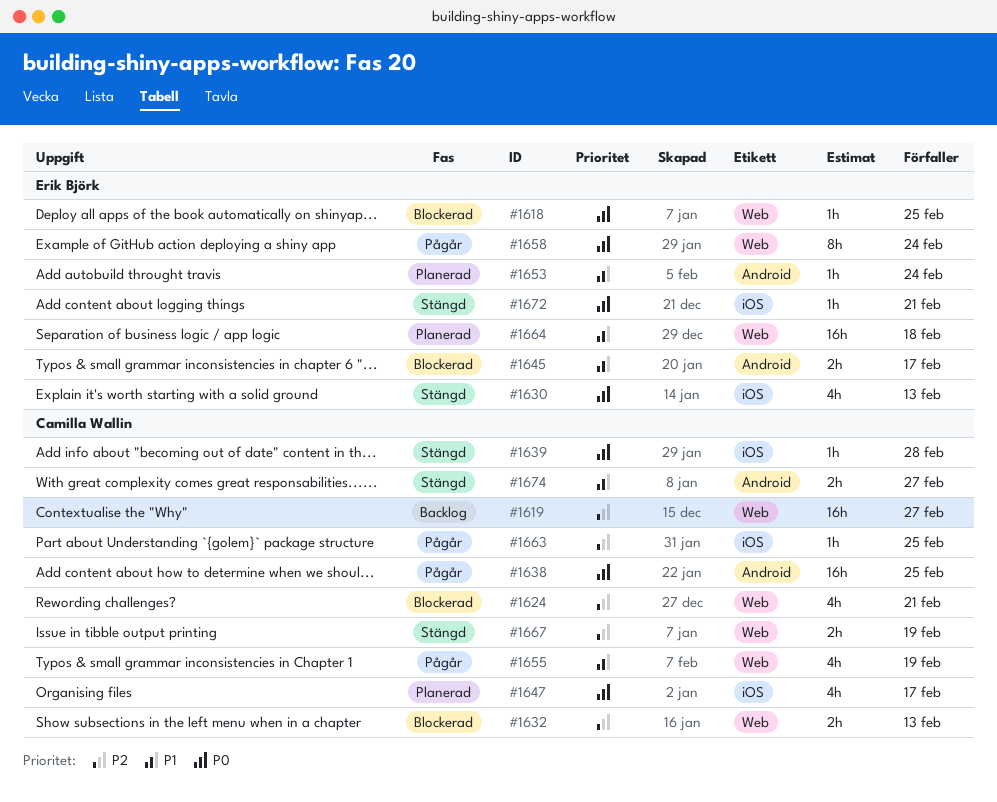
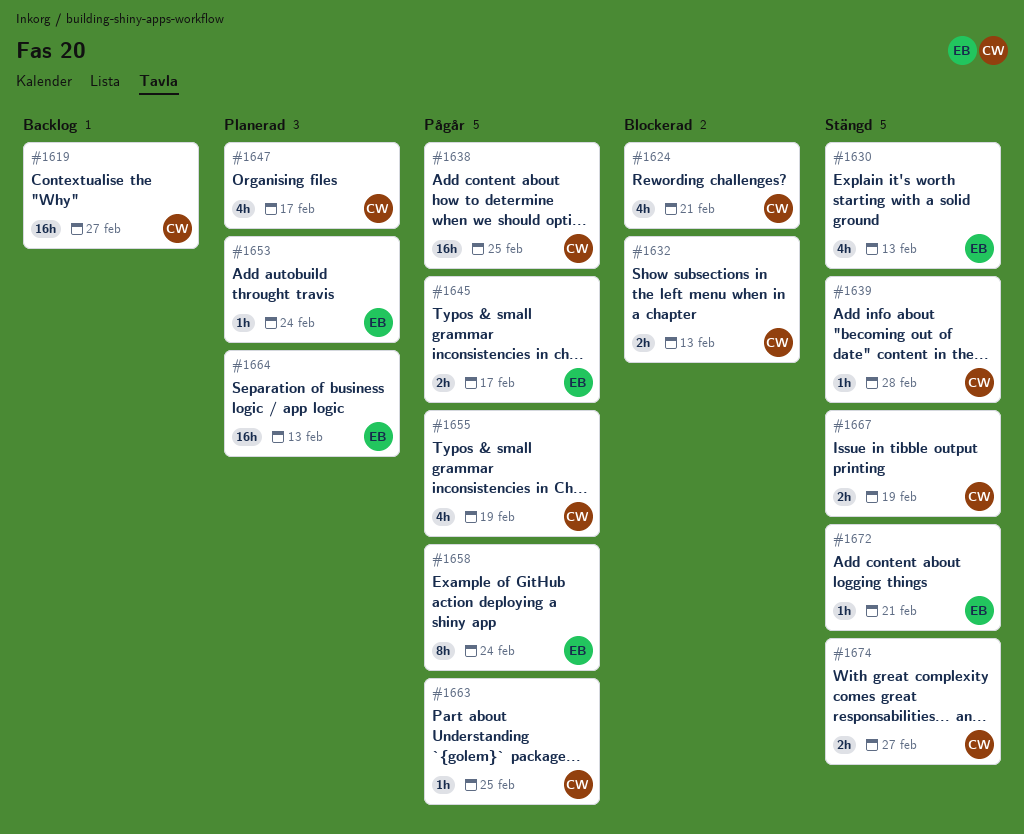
#1618: present -> none
#1645, status: Blockerad -> Pågår
#1664, due: Feb 18 -> Feb 13

